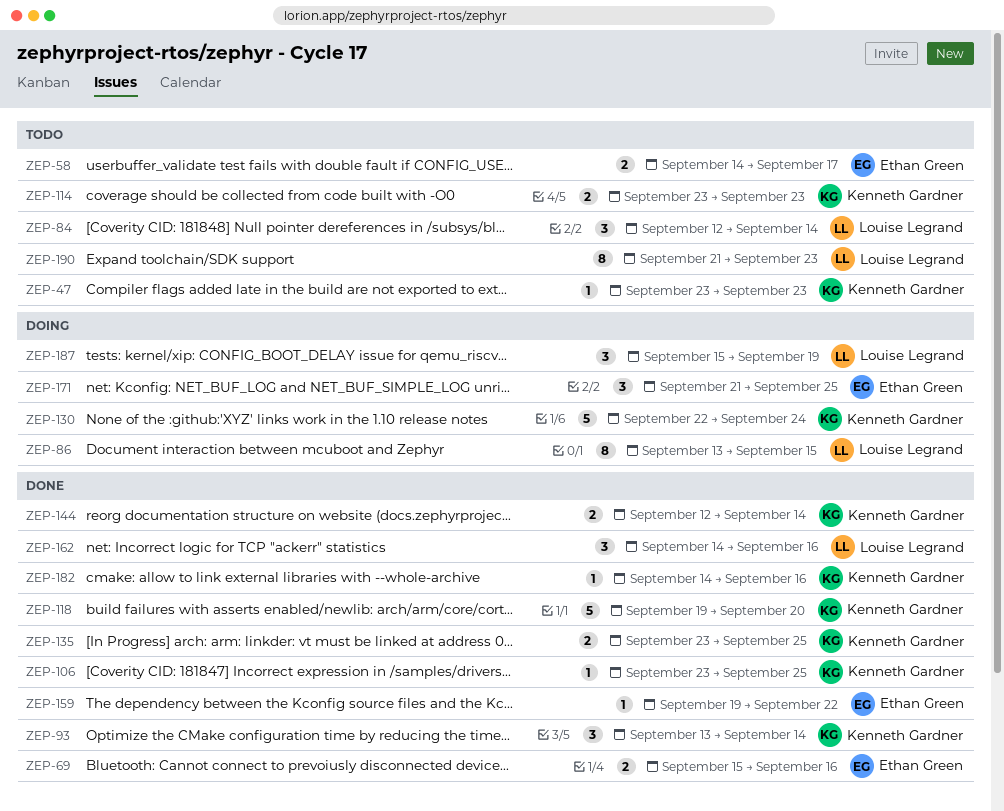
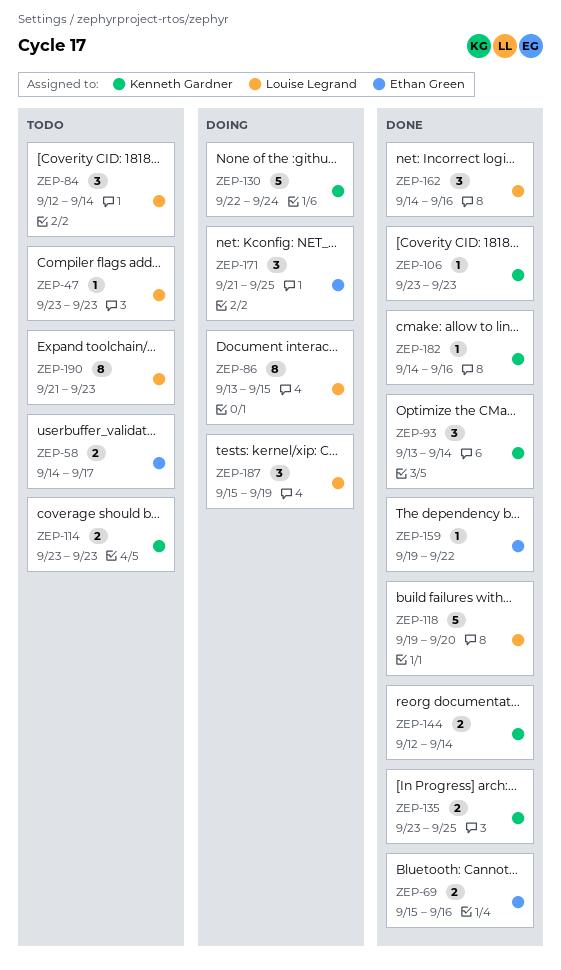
ZEP-47, owner: Kenneth Gardner -> Louise Legrand
ZEP-106, due: Sep 25 -> Sep 23
ZEP-118, owner: Kenneth Gardner -> Louise Legrand

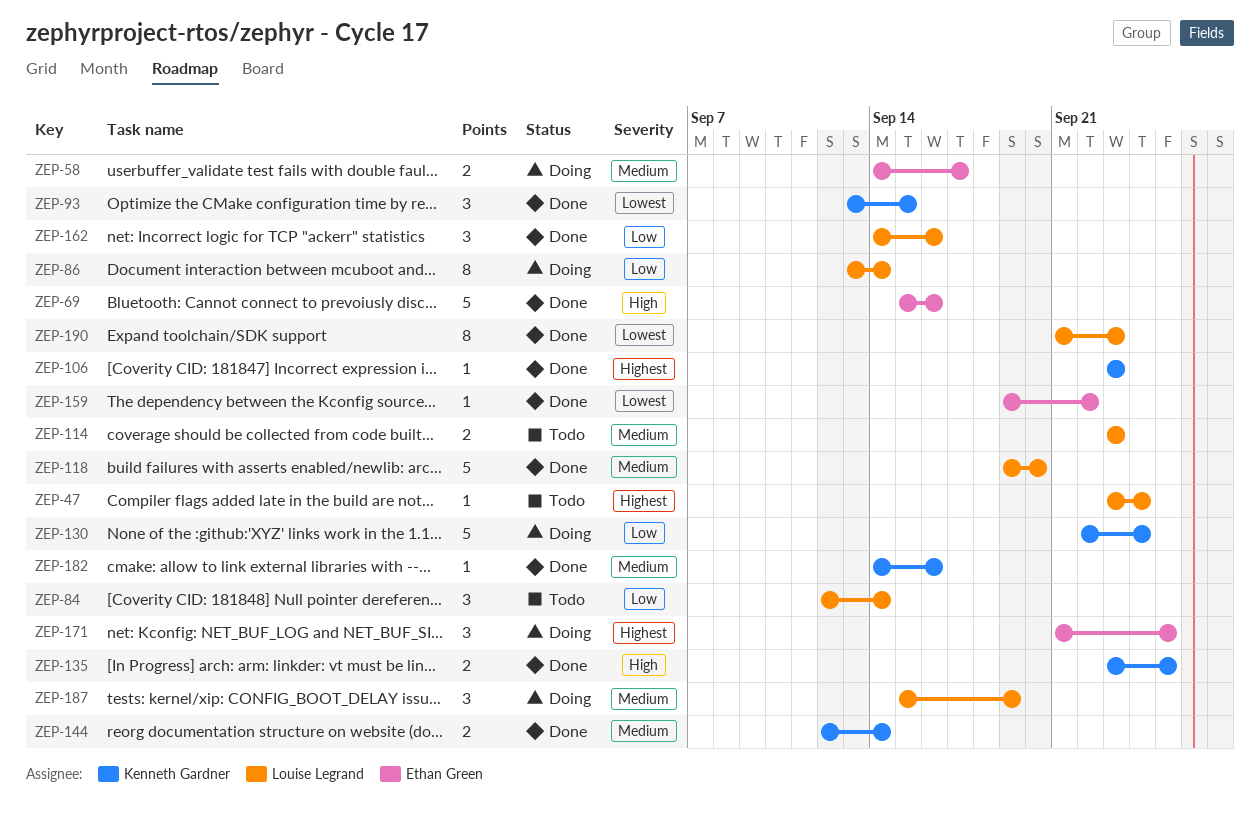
ZEP-47, due: Sep 23 -> Sep 24
ZEP-58, status: Todo -> Doing
ZEP-69, estimate: 2 -> 5
ZEP-86, due: Sep 15 -> Sep 14
ZEP-93, due: Sep 14 -> Sep 15
ZEP-114, owner: Kenneth Gardner -> Louise Legrand
ZEP-190, status: Todo -> Done

